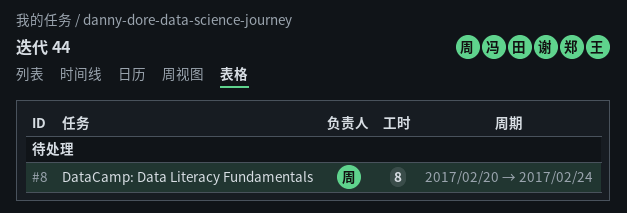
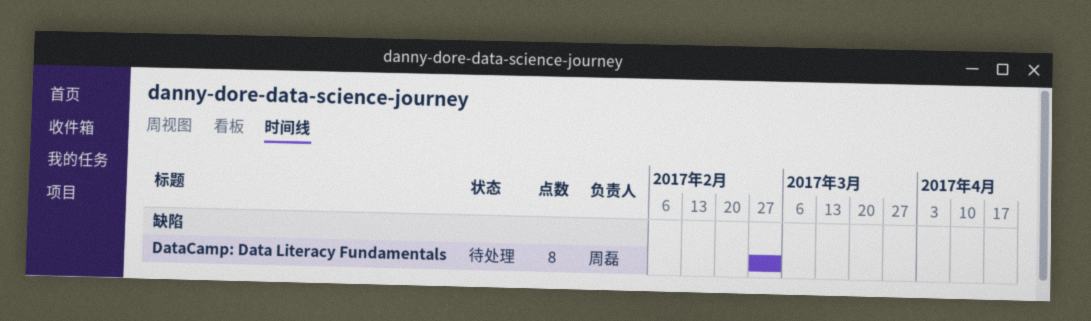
DataCamp: Data Literacy Fundamentals, start: Feb 20 -> Feb 27
DataCamp: Data Literacy Fundamentals, due: Feb 24 -> Mar 3

